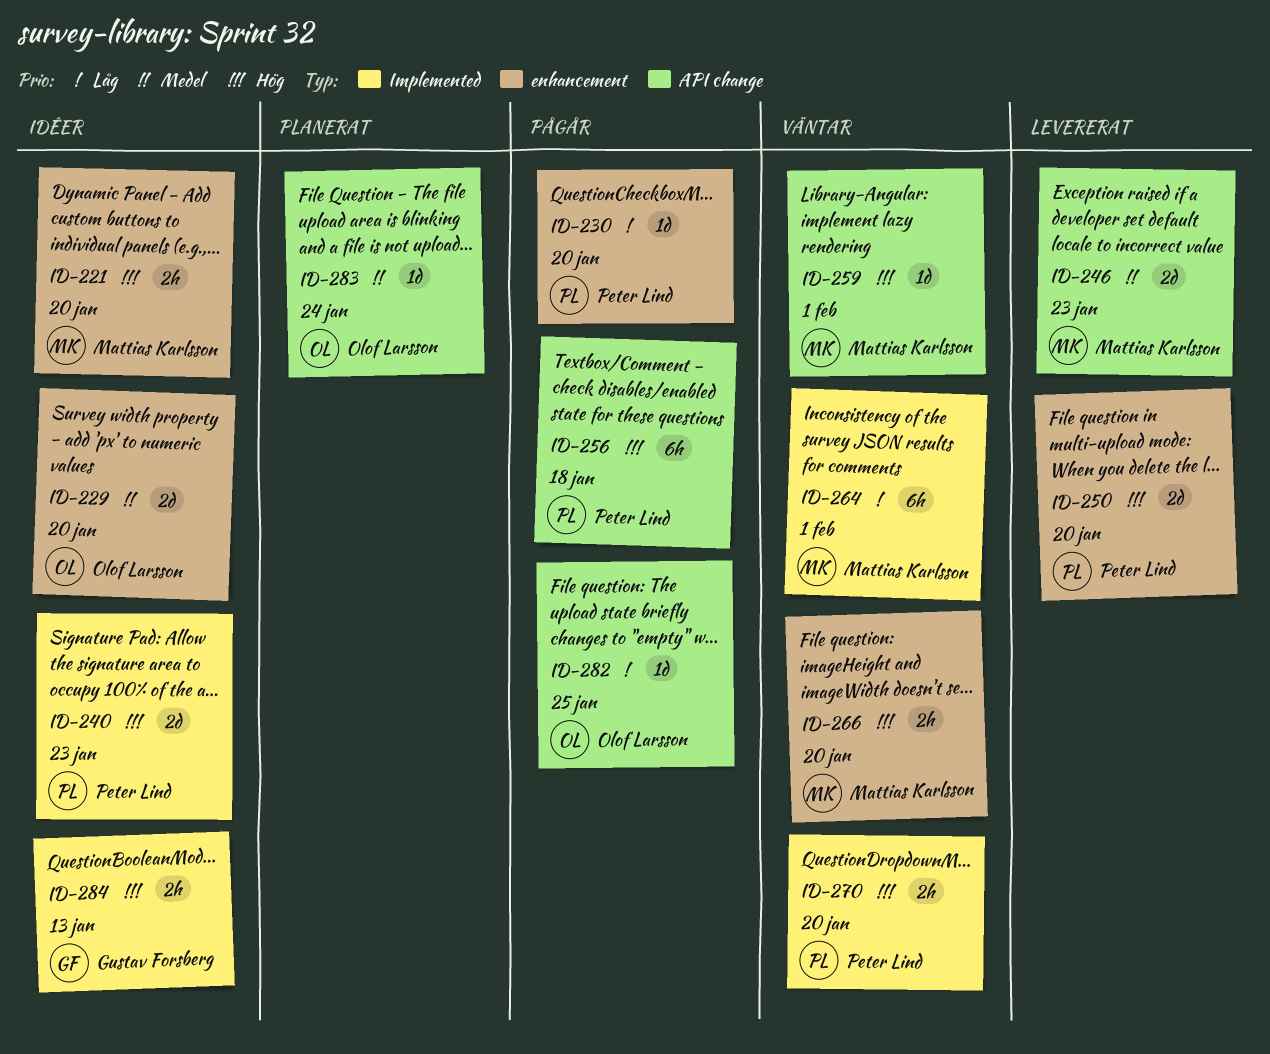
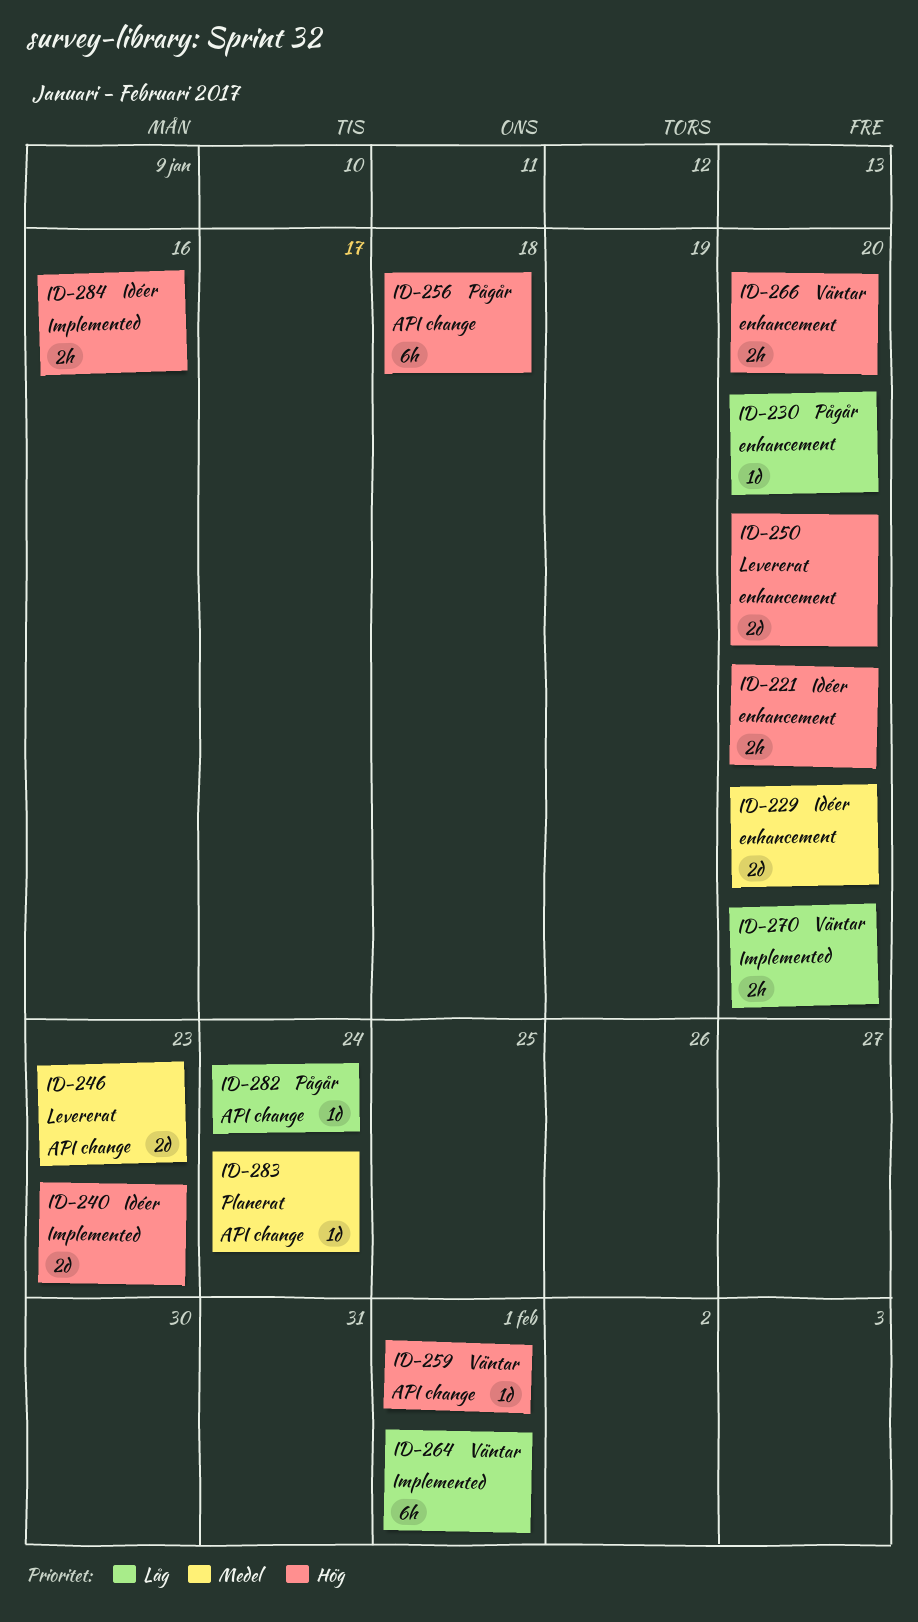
ID-270, priority: Hög -> Låg
ID-282, due: Jan 25 -> Jan 24
ID-284, due: Jan 13 -> Jan 16

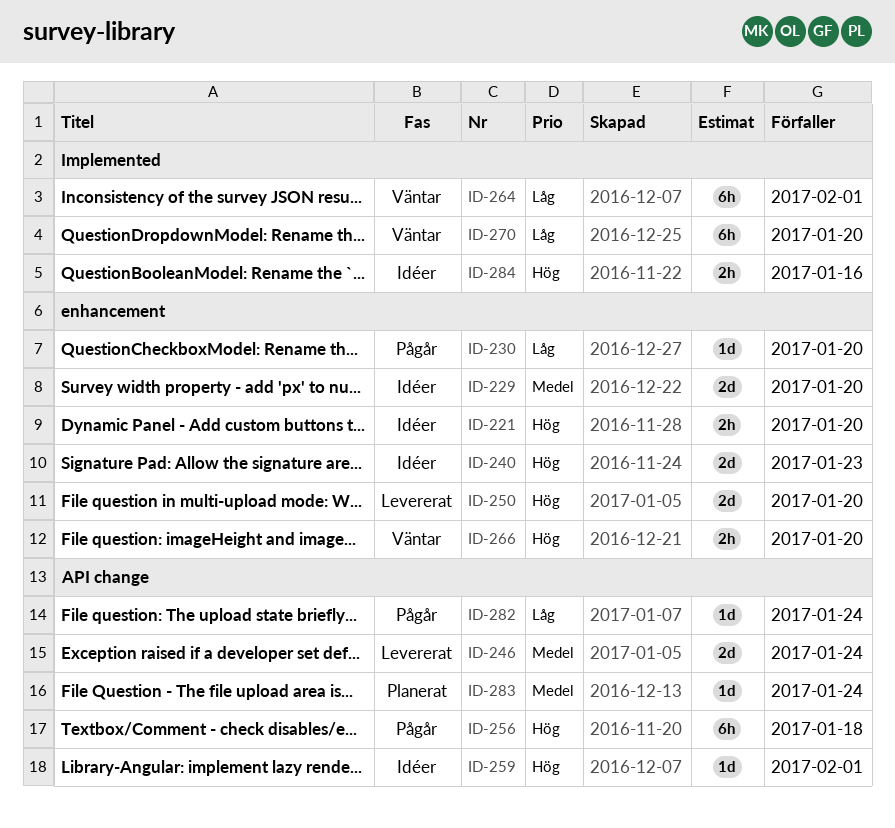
ID-240, label: Implemented -> enhancement
ID-246, due: Jan 23 -> Jan 24
ID-259, status: Väntar -> Idéer
ID-270, estimate: 2h -> 6h

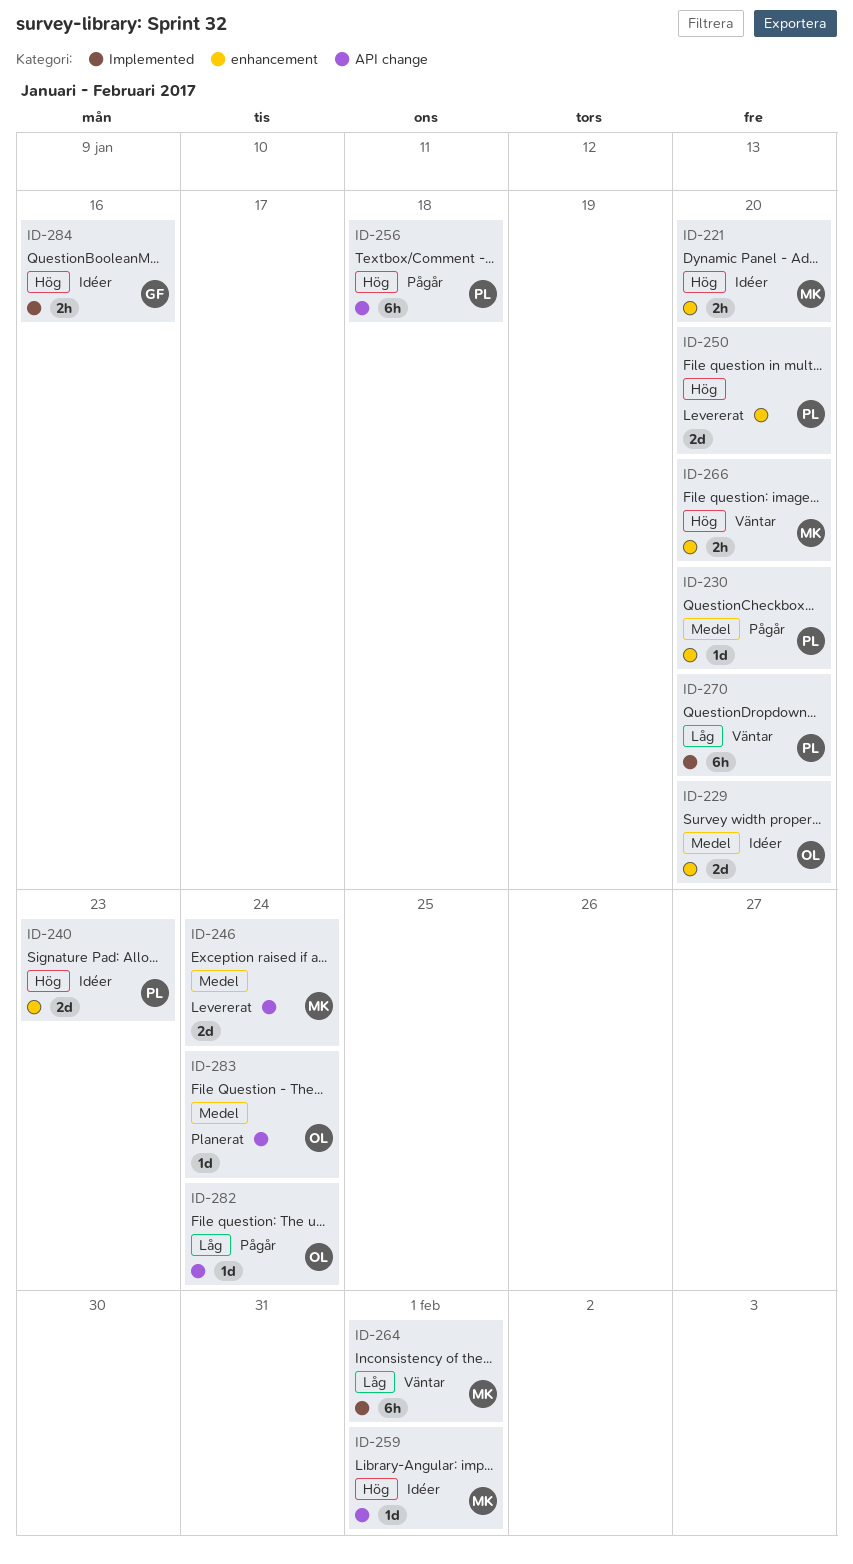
ID-230, priority: Låg -> Medel

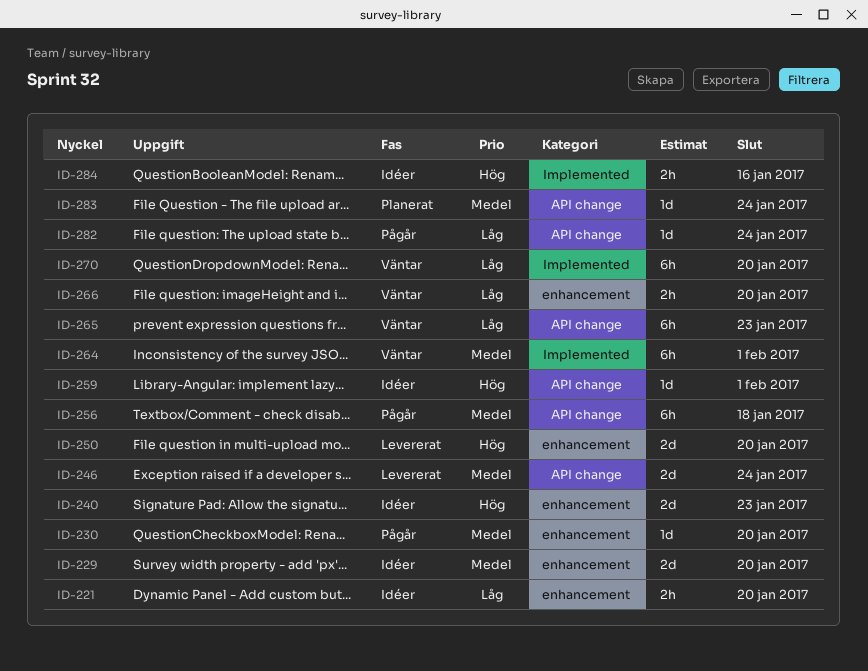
ID-221, priority: Hög -> Låg
ID-256, priority: Hög -> Medel
ID-264, priority: Låg -> Medel
ID-265: none -> present
ID-266, priority: Hög -> Låg

